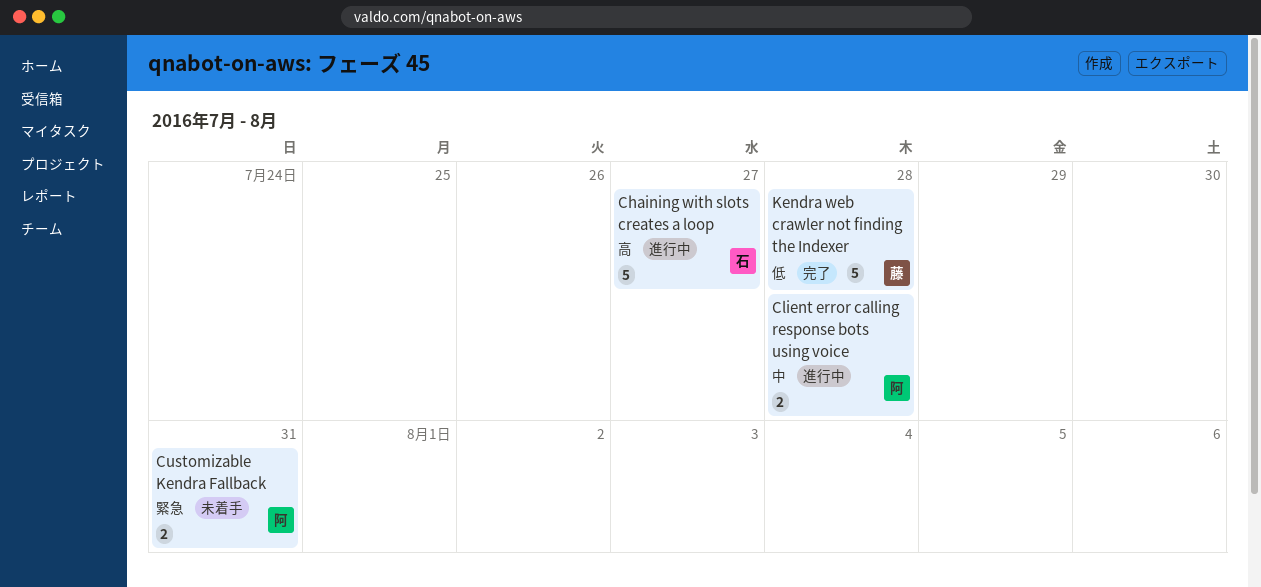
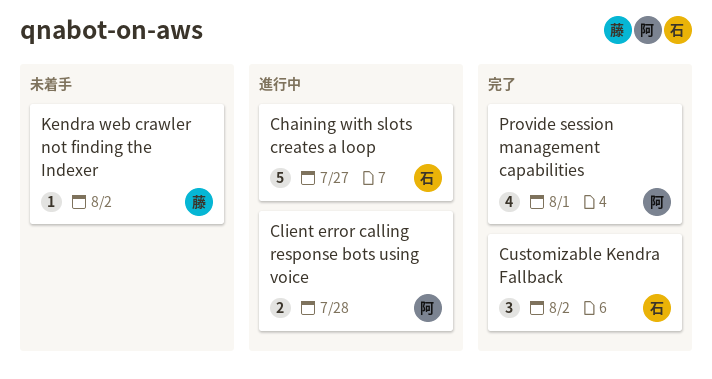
Customizable Kendra Fallback, status: 未着手 -> 完了
Customizable Kendra Fallback, owner: 阿 -> 石
Customizable Kendra Fallback, estimate: 2 -> 3
Customizable Kendra Fallback, due: Jul 31 -> Aug 2
Kendra web crawler not finding the Indexer, status: 完了 -> 未着手
Kendra web crawler not finding the Indexer, estimate: 5 -> 1
Kendra web crawler not finding the Indexer, due: Jul 28 -> Aug 2
Provide session management capabilities: none -> present

